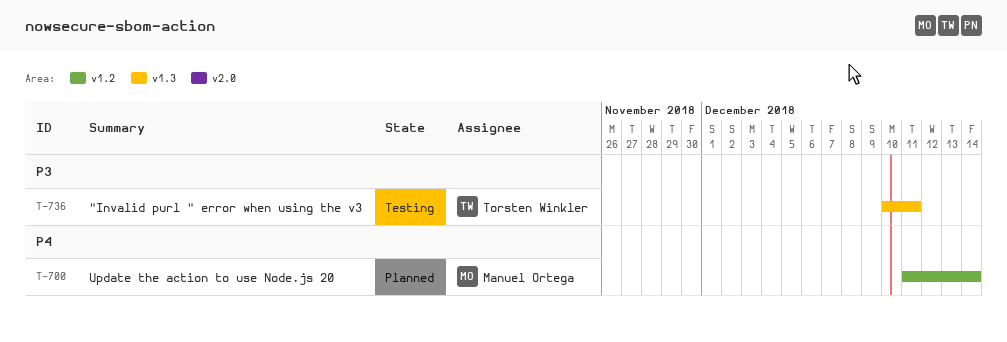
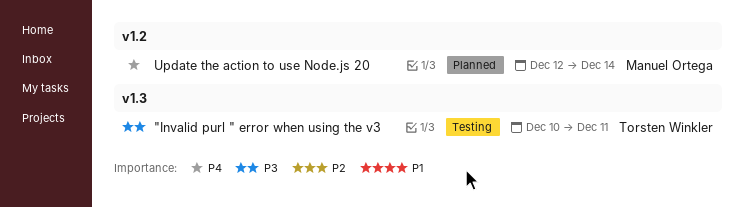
Update the action to use Node.js 20, start: Dec 11 -> Dec 12

